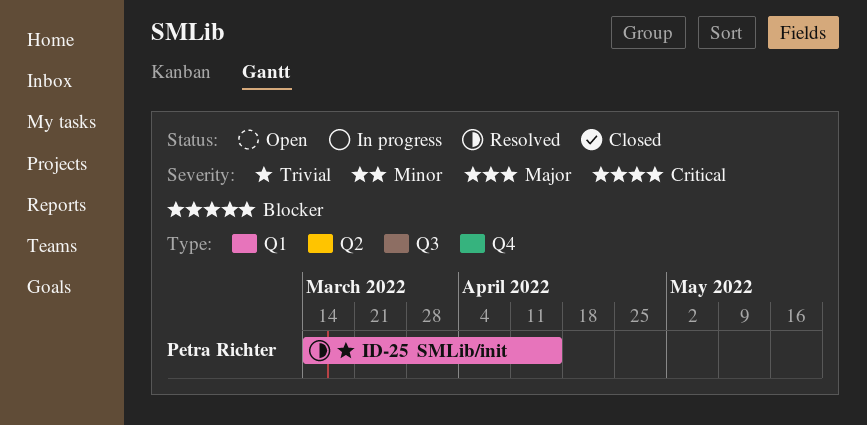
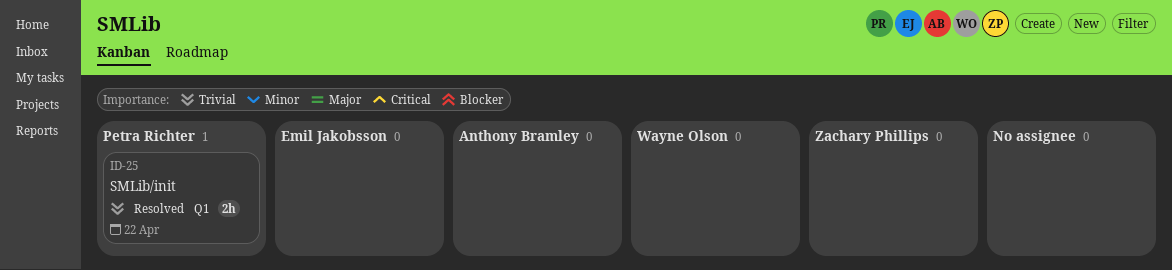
ID-25, due: Apr 15 -> Apr 22

